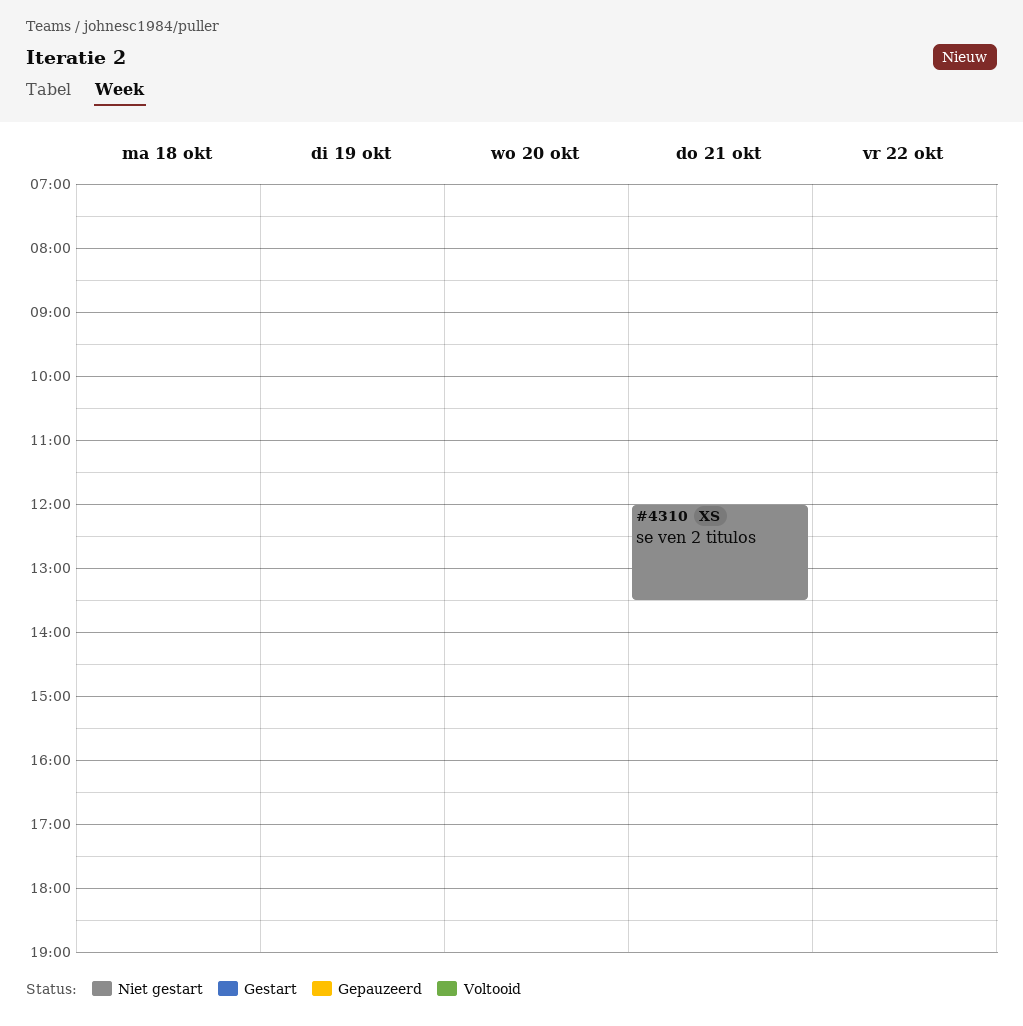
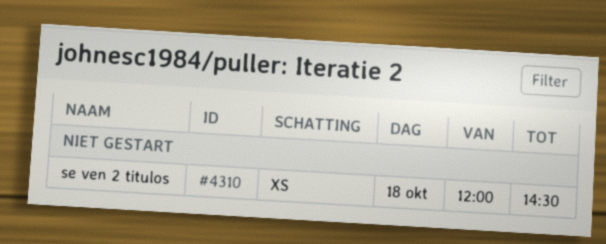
#4310, day: Oct 21 -> Oct 18
#4310, ends: 13:30 -> 14:30

